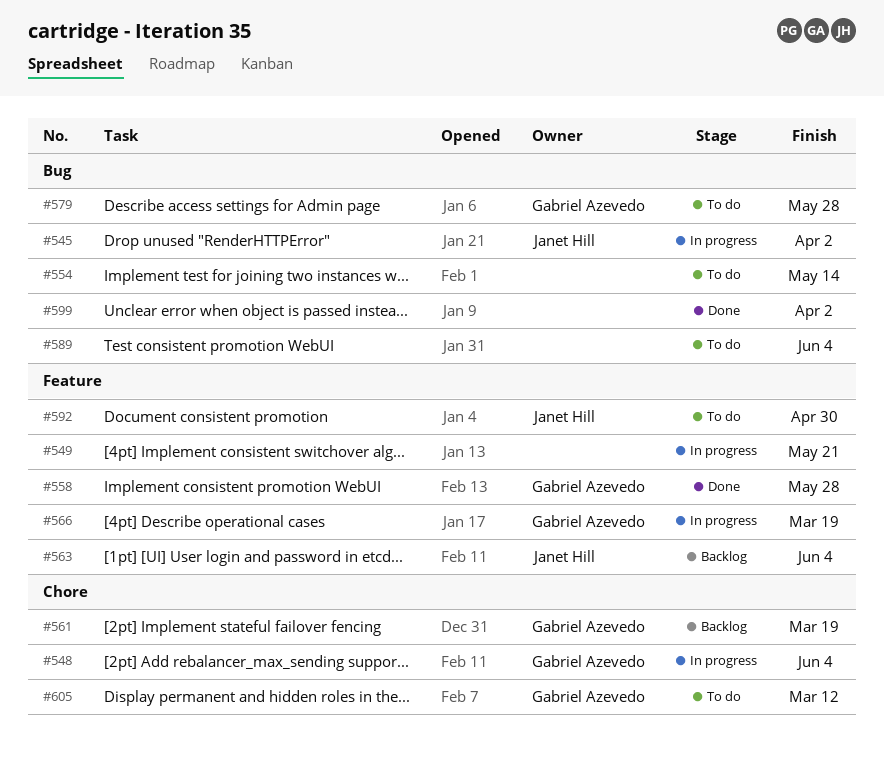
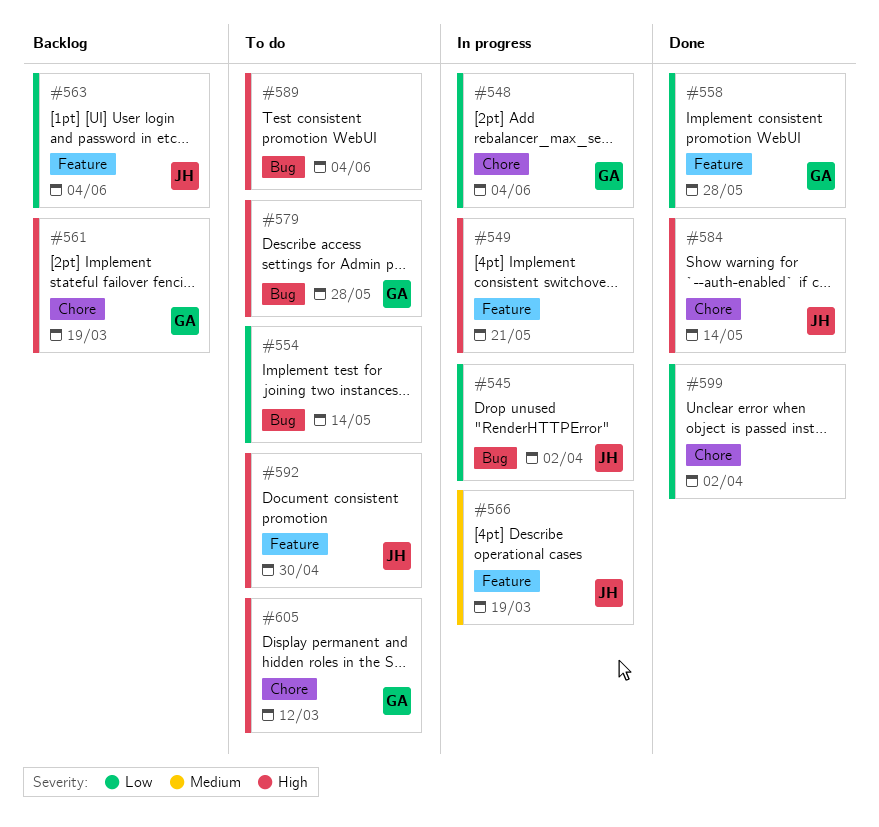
#566, owner: Gabriel Azevedo -> Janet Hill
#584: none -> present
#599, label: Bug -> Chore

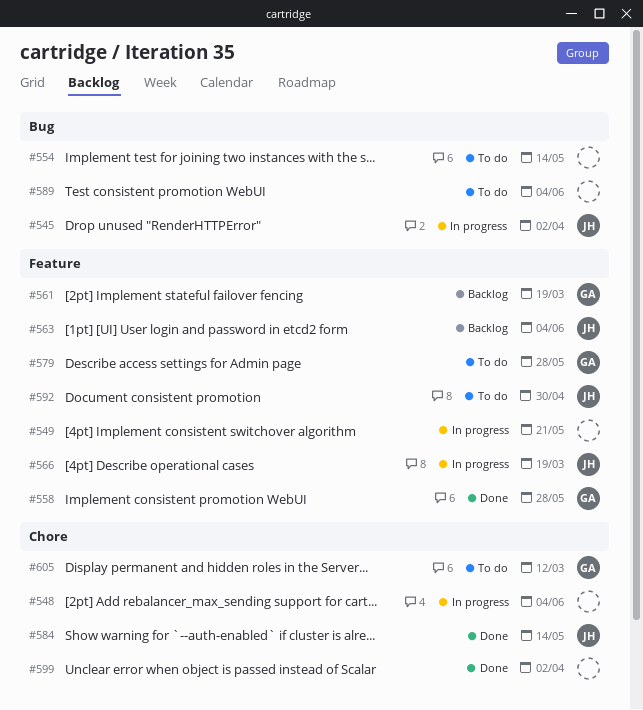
#548, owner: GA -> none
#561, label: Chore -> Feature
#579, label: Bug -> Feature

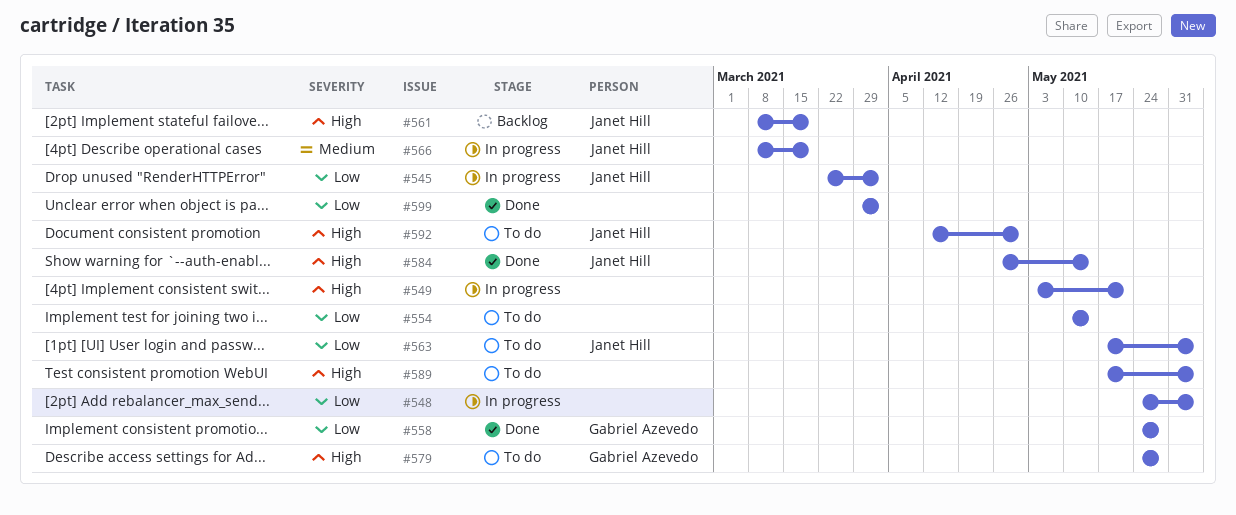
#561, owner: Gabriel Azevedo -> Janet Hill
#563, status: Backlog -> To do
#605: present -> none

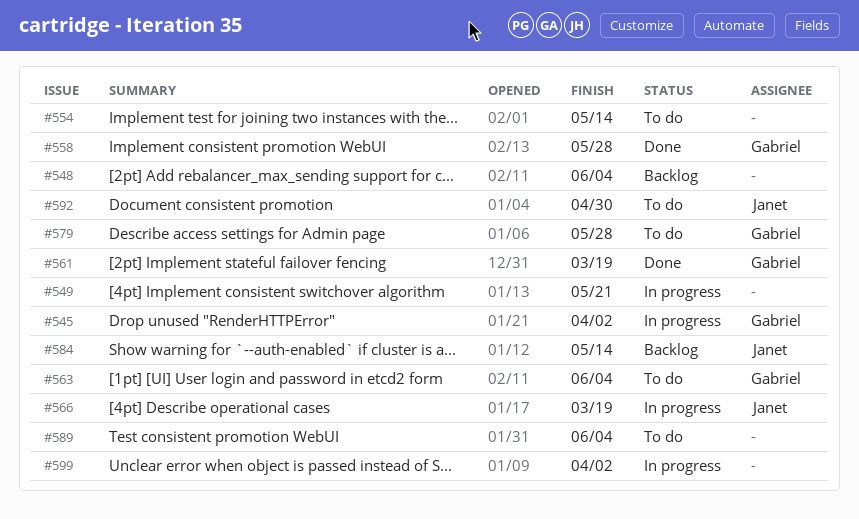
#545, owner: Janet Hill -> Gabriel Azevedo
#548, status: In progress -> Backlog
#561, status: Backlog -> Done
#561, owner: Janet Hill -> Gabriel Azevedo
#563, owner: Janet Hill -> Gabriel Azevedo
#584, status: Done -> Backlog
#599, status: Done -> In progress

